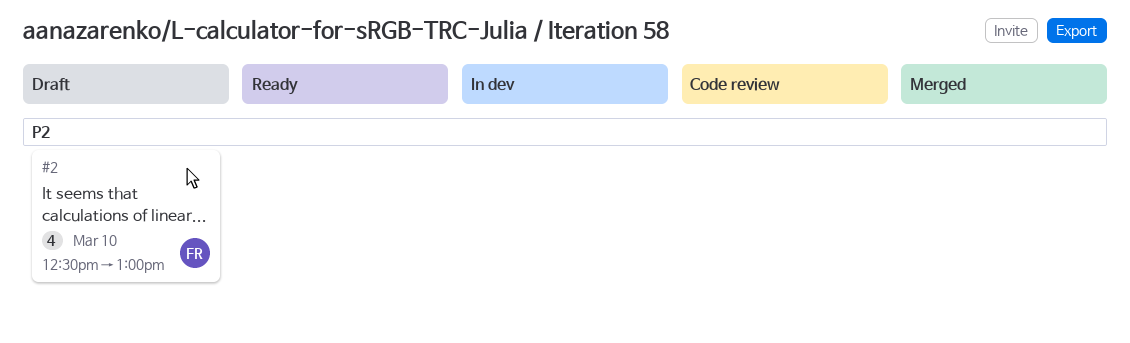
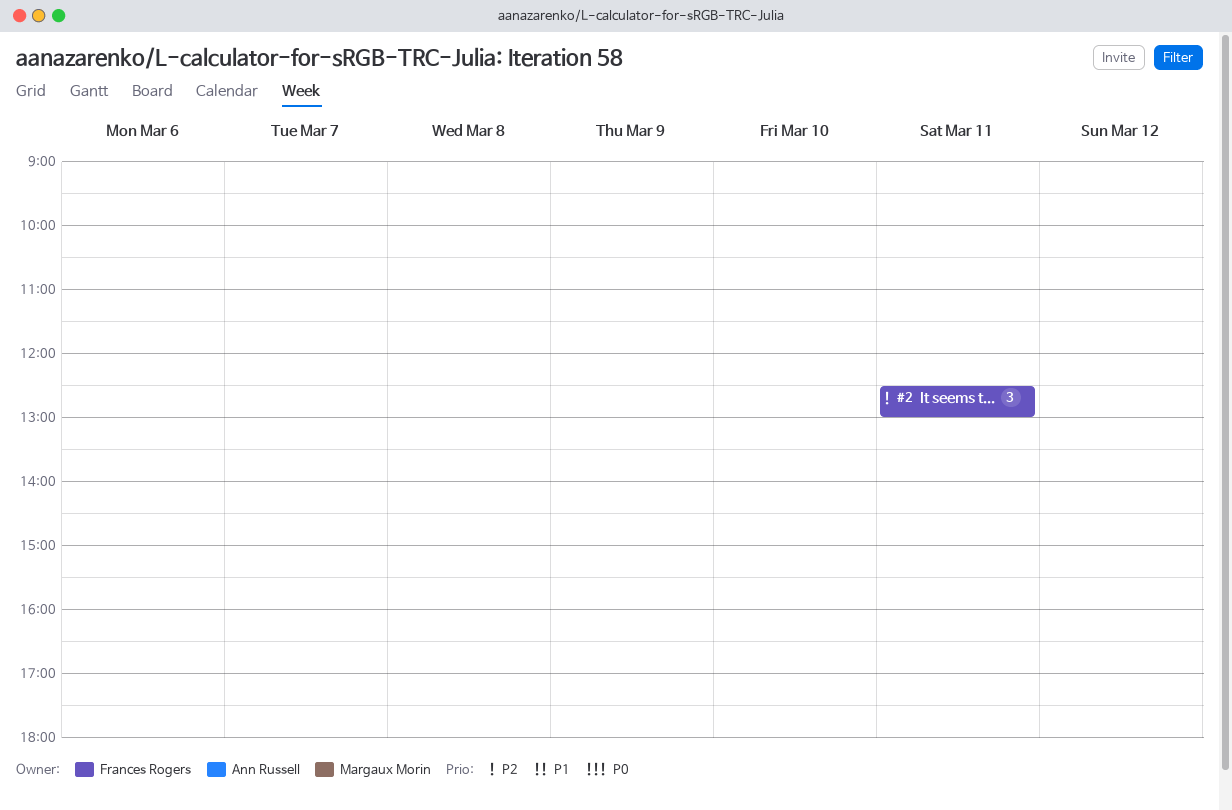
#2, estimate: 4 -> 3
#2, day: Mar 10 -> Mar 11

